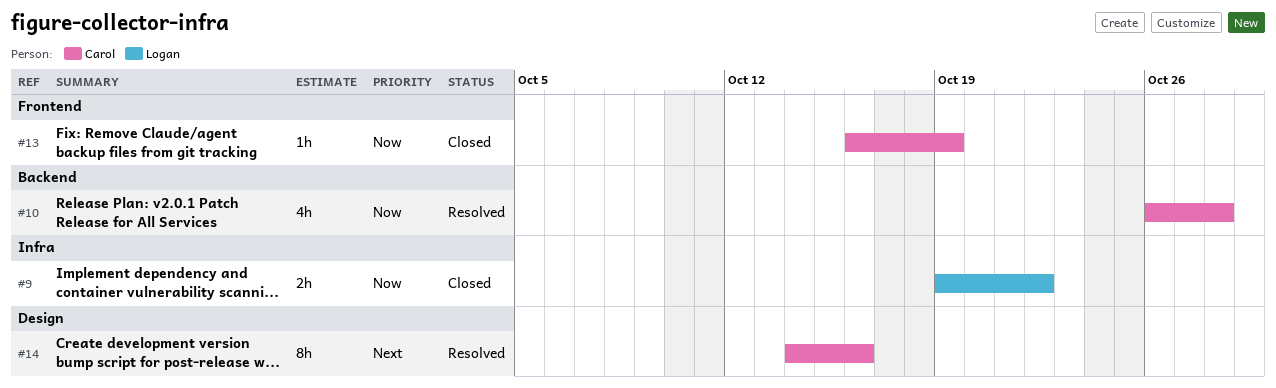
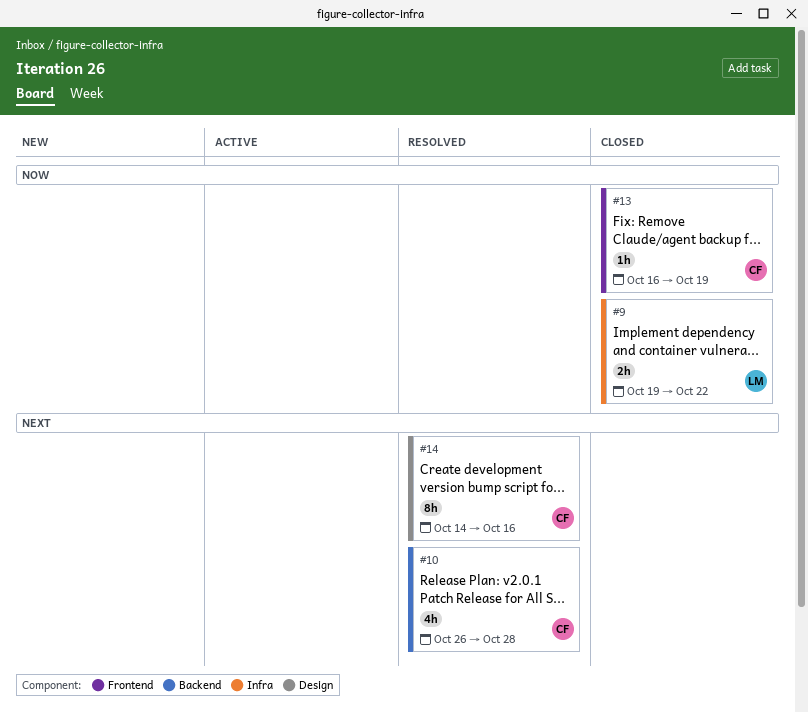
#10, priority: Now -> Next

